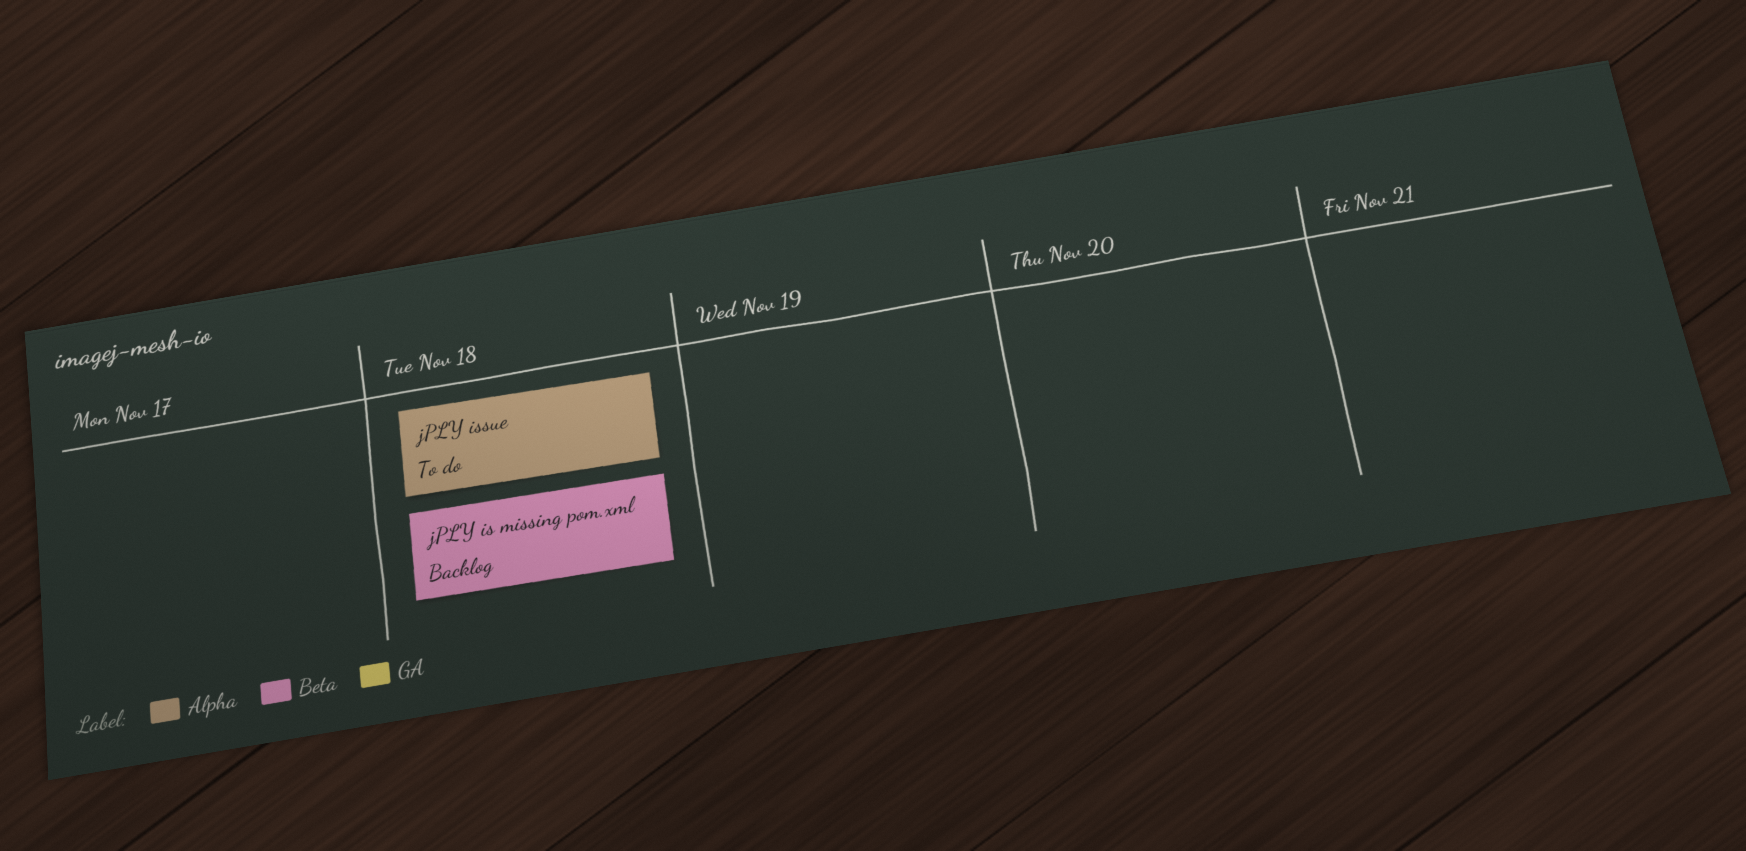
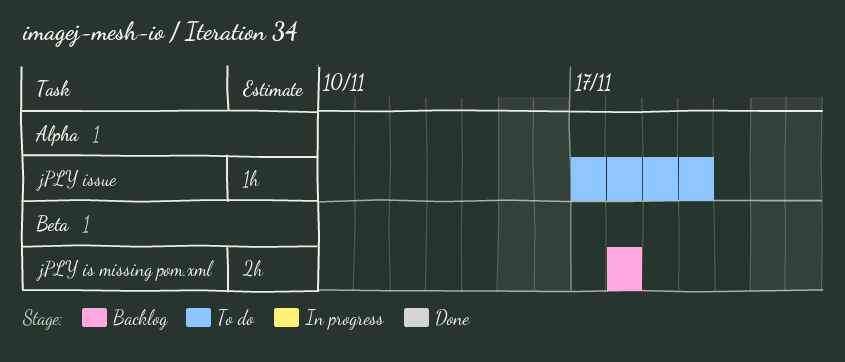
jPLY issue, due: Nov 18 -> Nov 20

